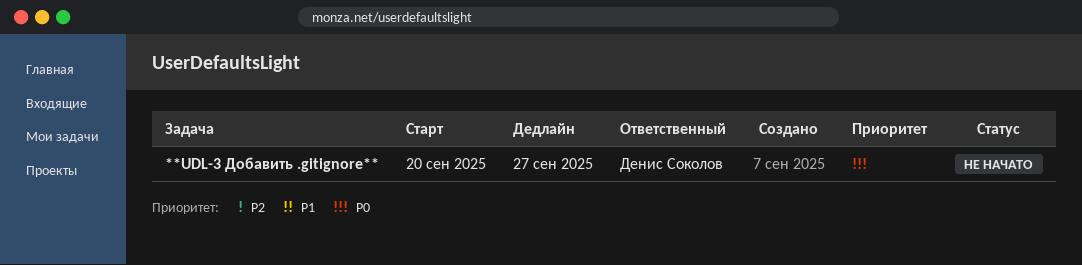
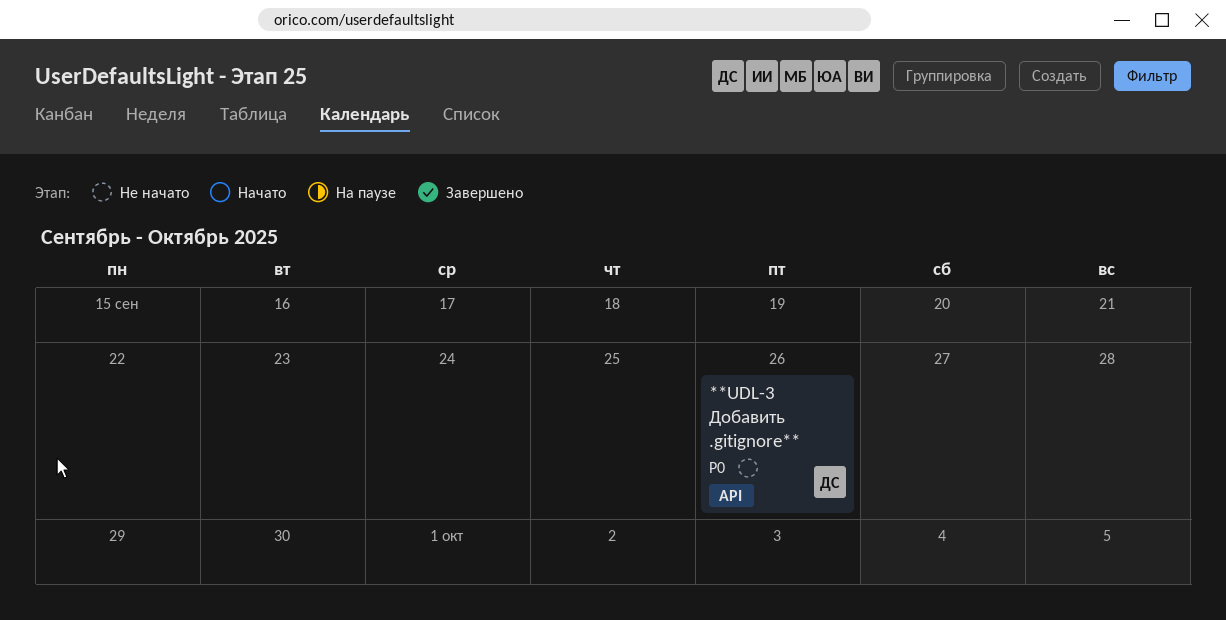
**UDL-3 Добавить .gitignore**, due: Sep 27 -> Sep 26

